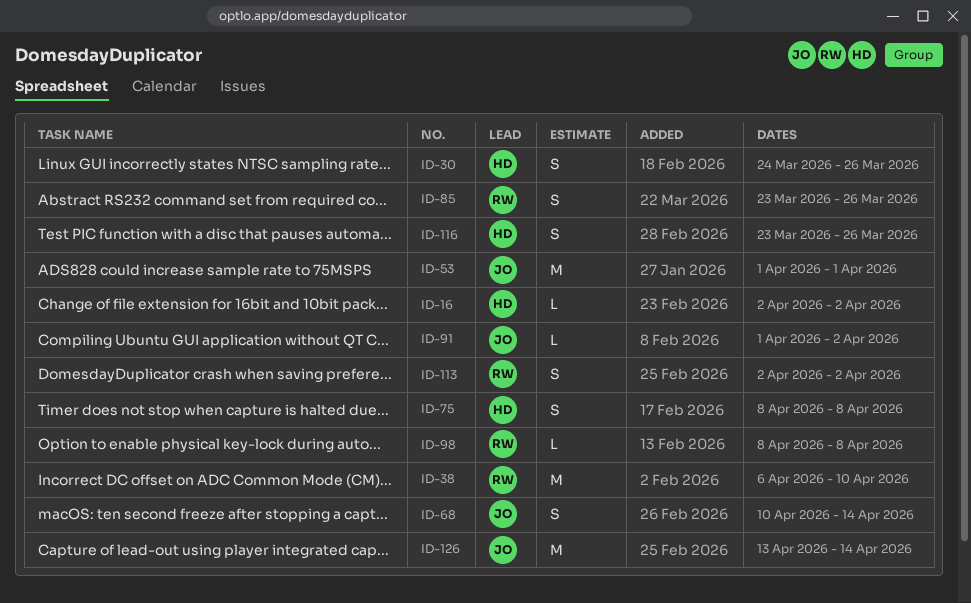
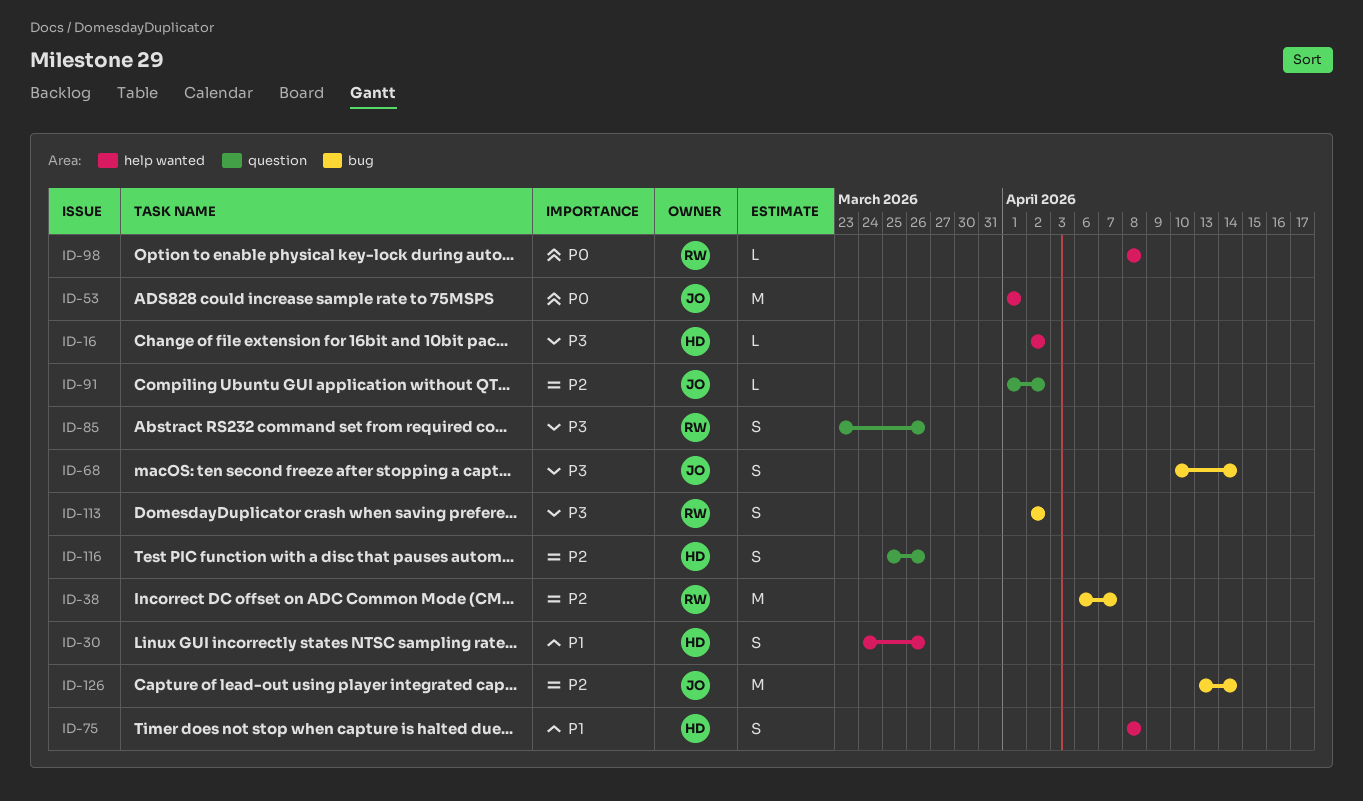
ID-38, due: Apr 10 -> Apr 7
ID-116, start: Mar 23 -> Mar 25

